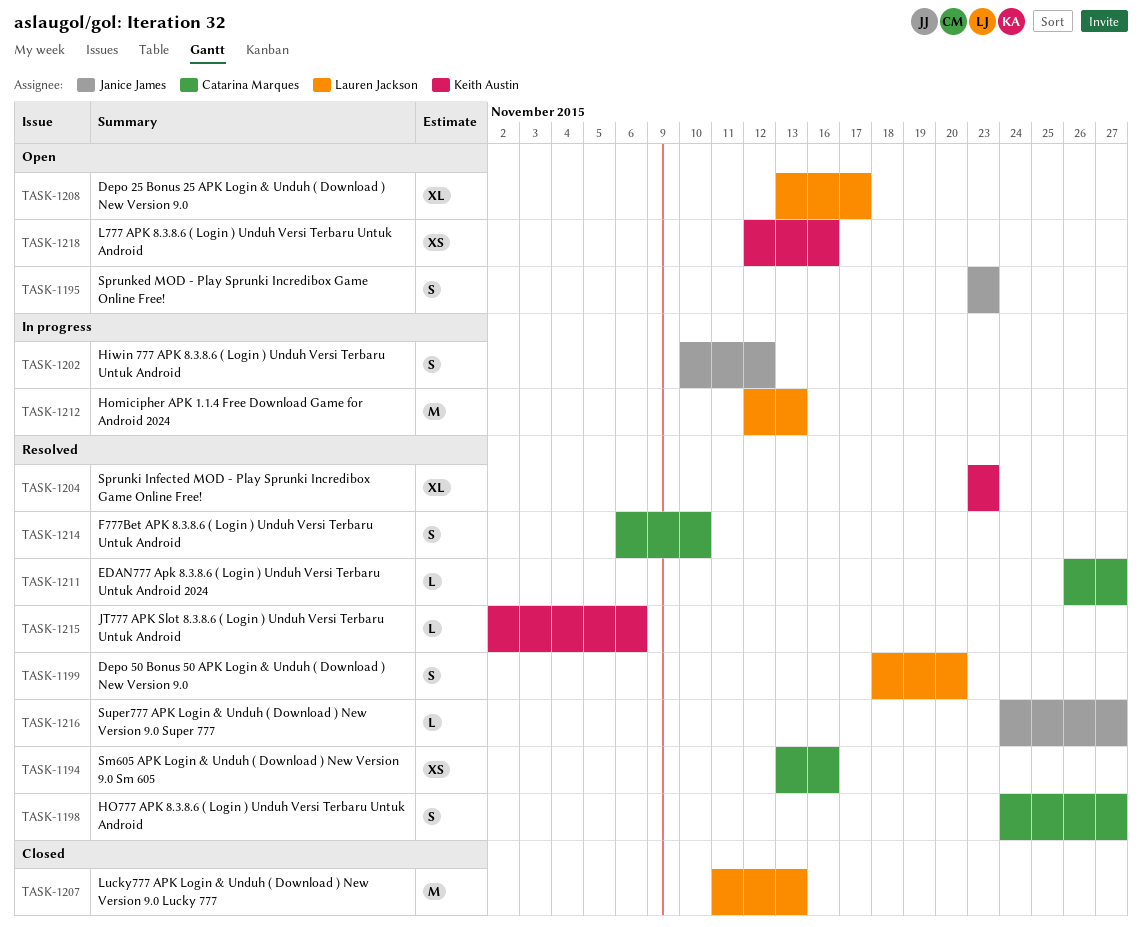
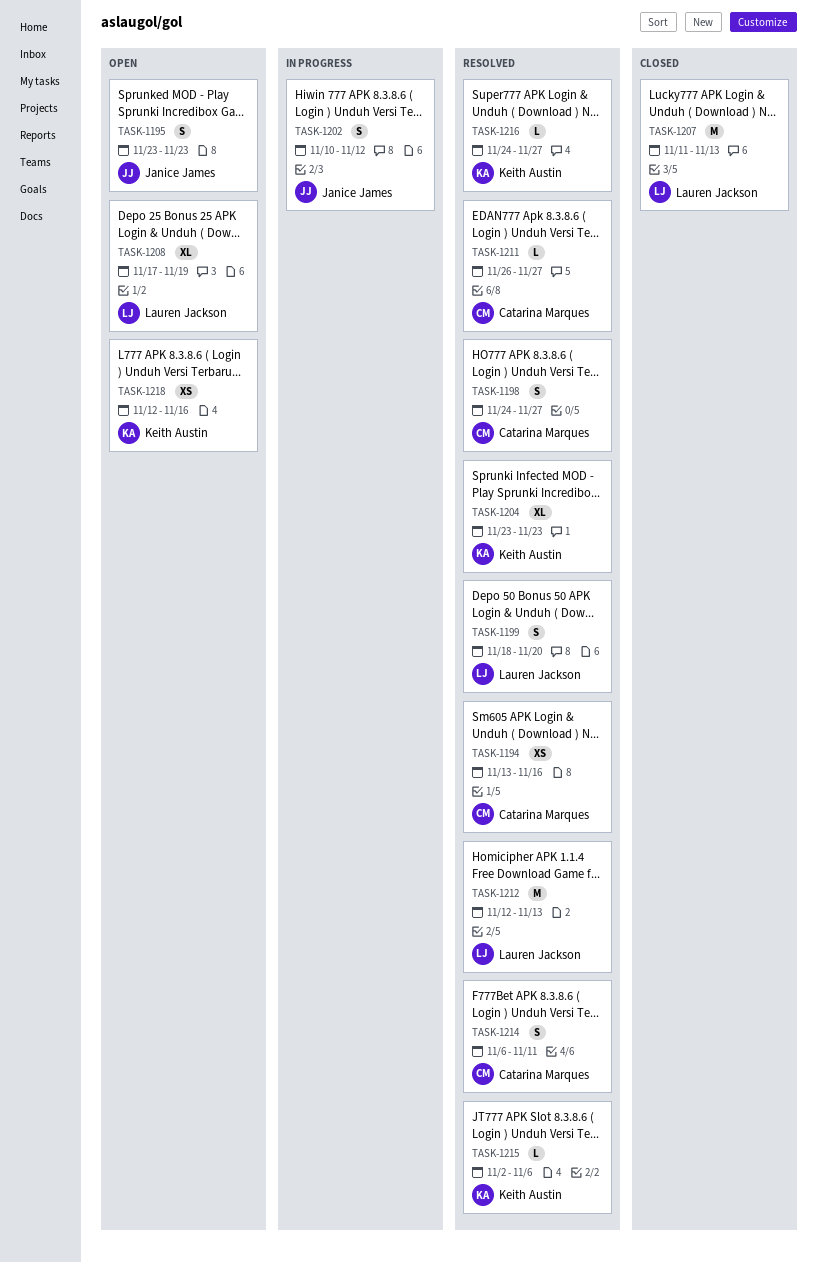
TASK-1208, start: Nov 13 -> Nov 17
TASK-1208, due: Nov 17 -> Nov 19
TASK-1212, status: In progress -> Resolved
TASK-1214, due: Nov 10 -> Nov 11
TASK-1216, owner: Janice James -> Keith Austin

